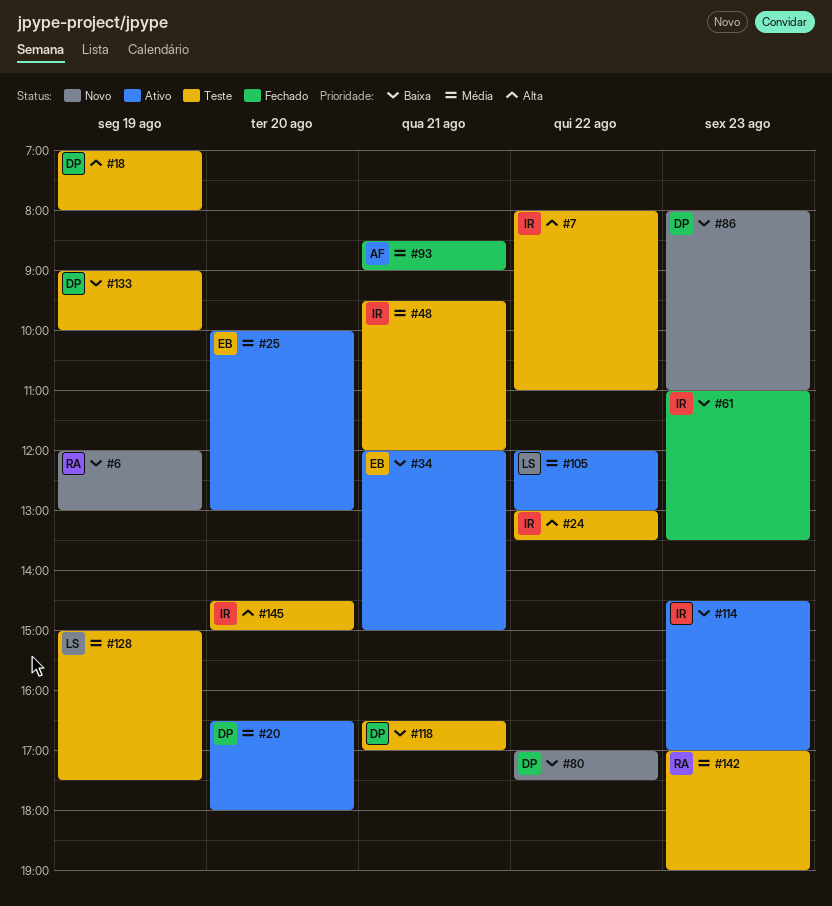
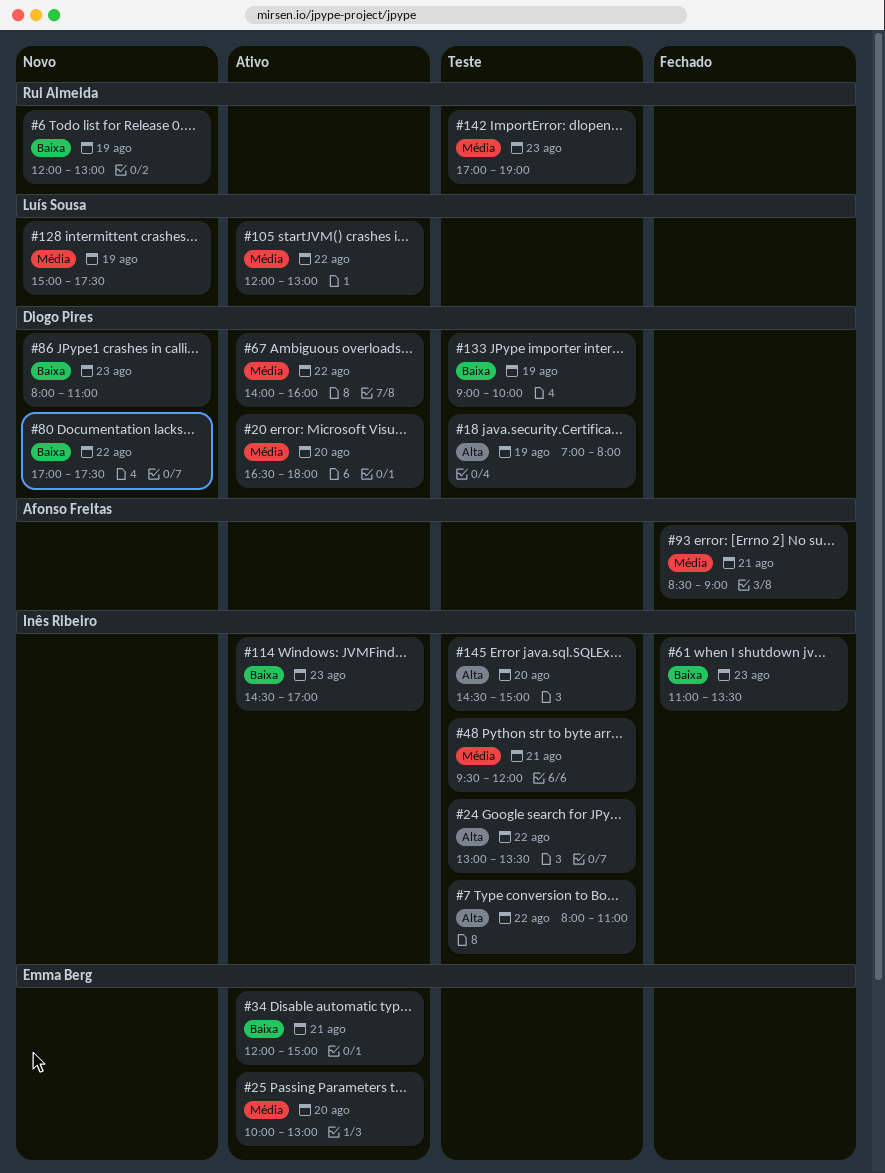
#67: none -> present
#118: present -> none
#128, status: Teste -> Novo

